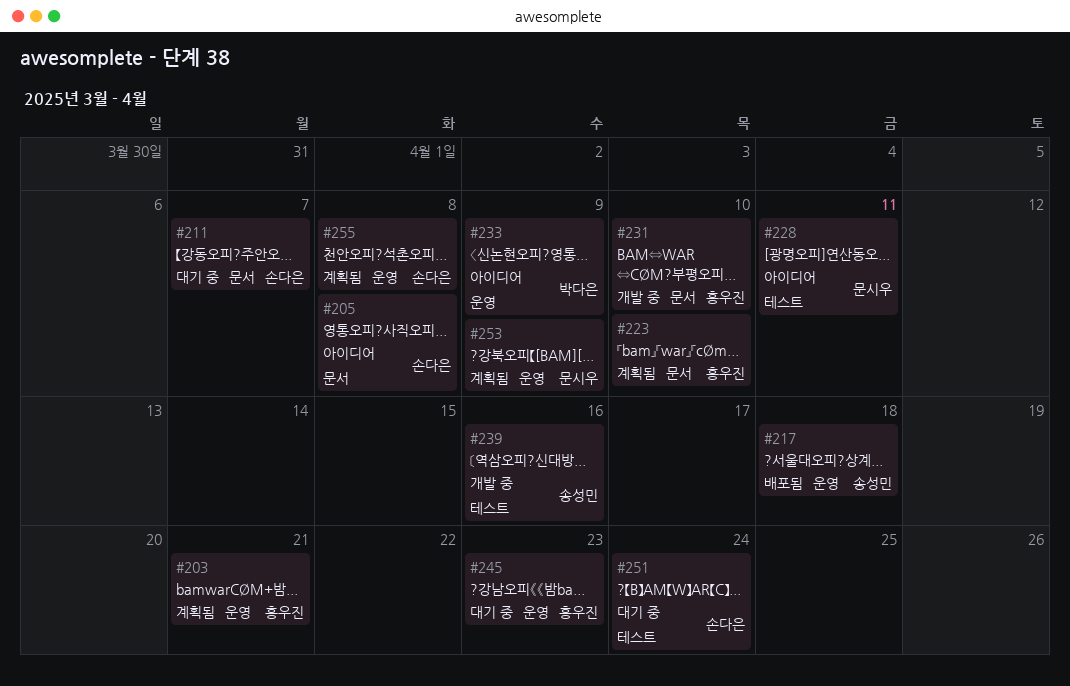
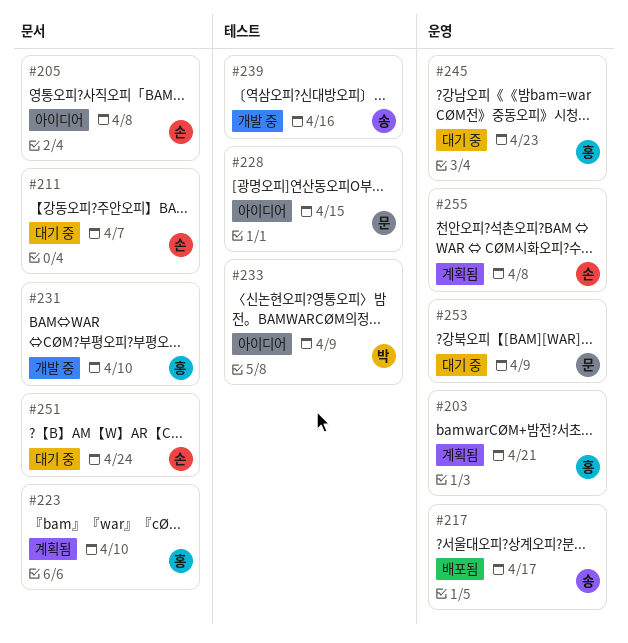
#217, due: Apr 18 -> Apr 17
#228, due: Apr 11 -> Apr 15
#233, label: 운영 -> 테스트
#251, label: 테스트 -> 문서
#253, status: 계획됨 -> 대기 중

